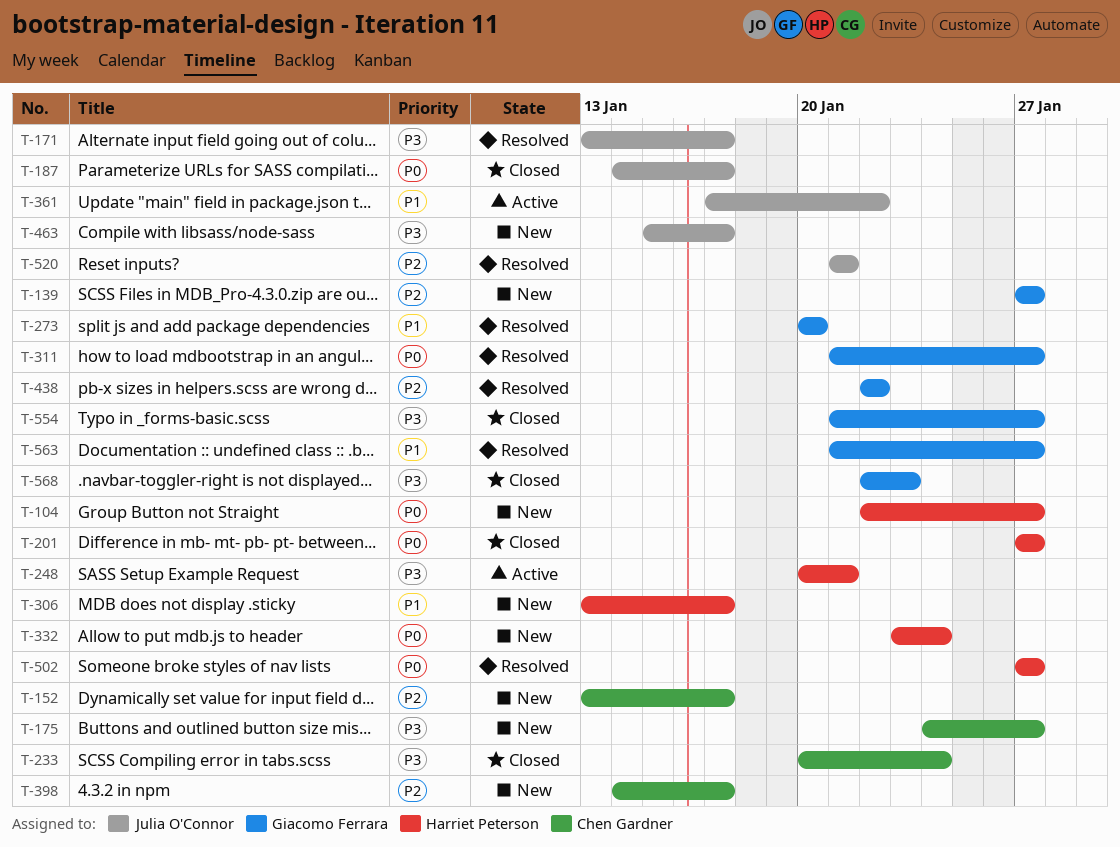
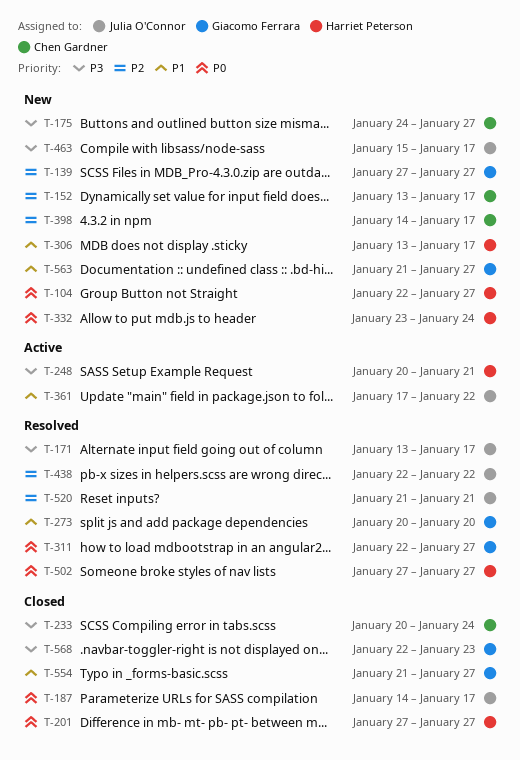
T-311, start: Jan 21 -> Jan 22
T-438, owner: Giacomo Ferrara -> Julia O'Connor
T-554, priority: P3 -> P1
T-563, status: Resolved -> New

